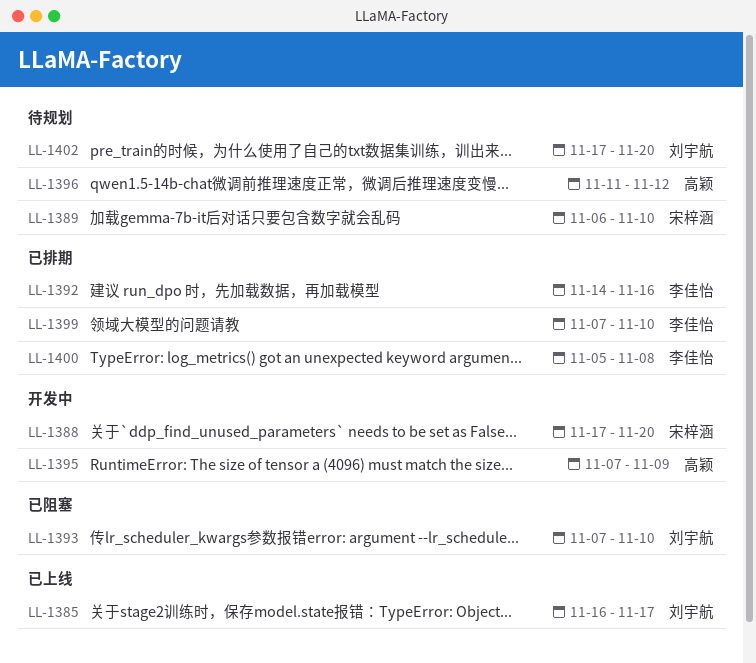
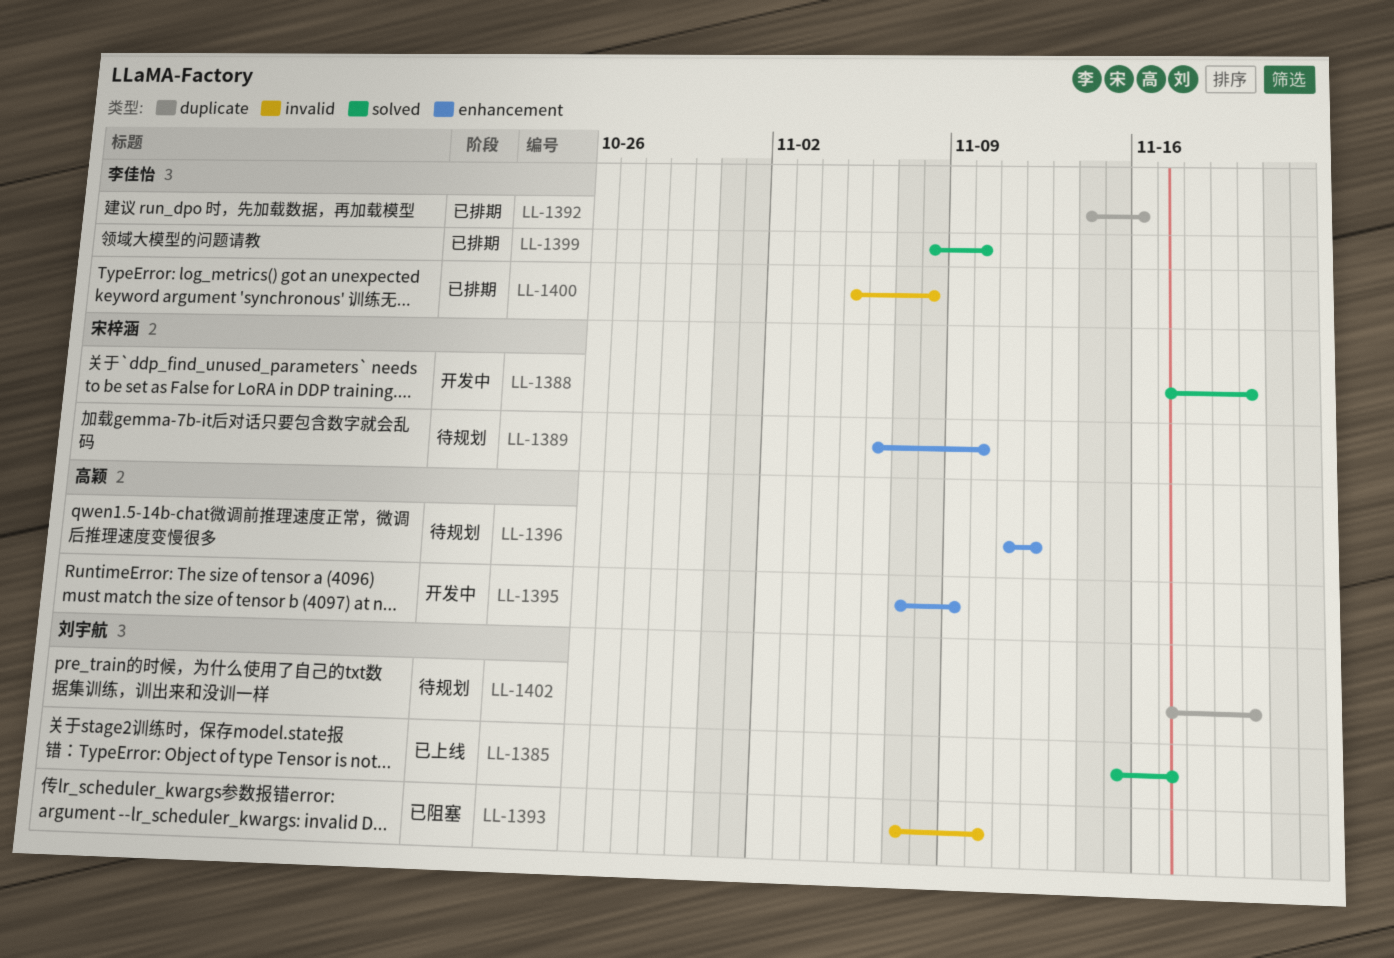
LL-1385, start: Nov 16 -> Nov 15
LL-1399, start: Nov 7 -> Nov 8

